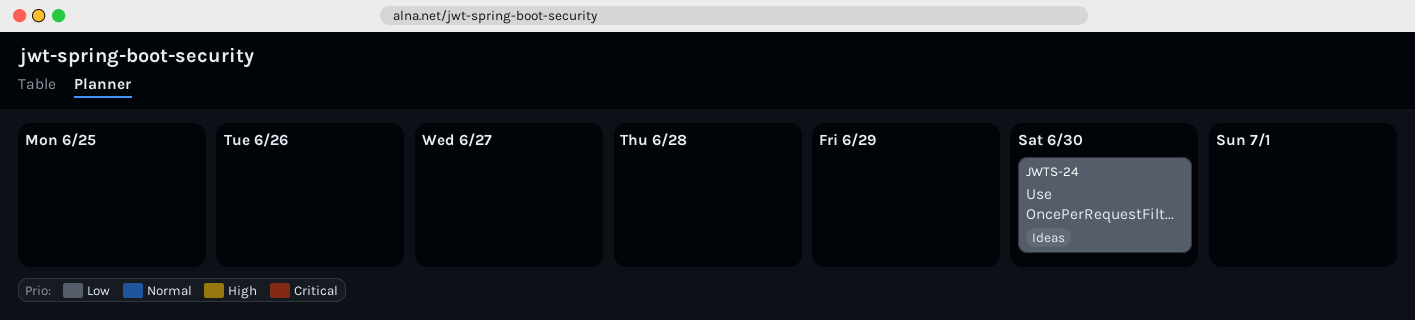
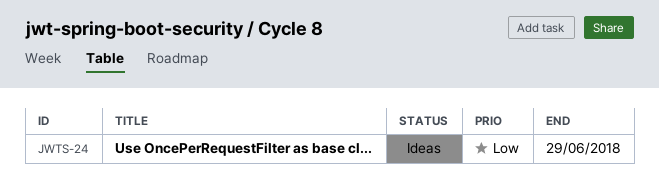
JWTS-24, due: Jun 30 -> Jun 29

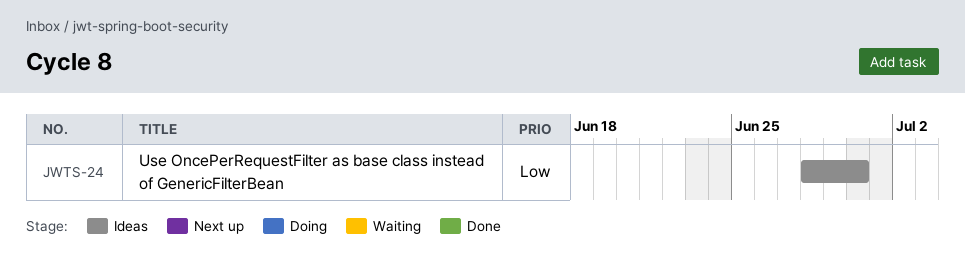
JWTS-24, due: Jun 29 -> Jun 30

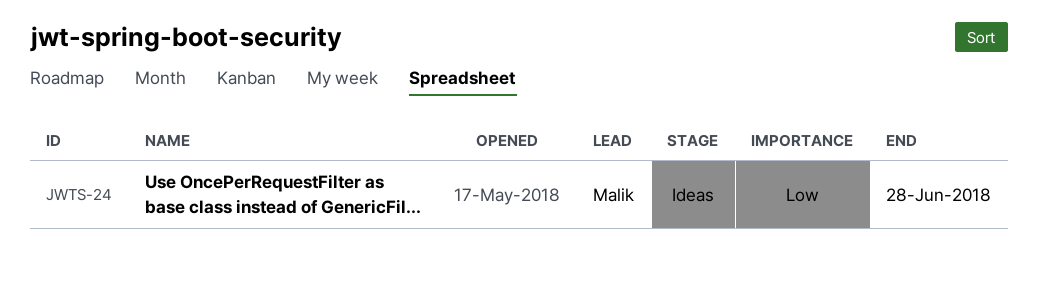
JWTS-24, due: Jun 30 -> Jun 28

